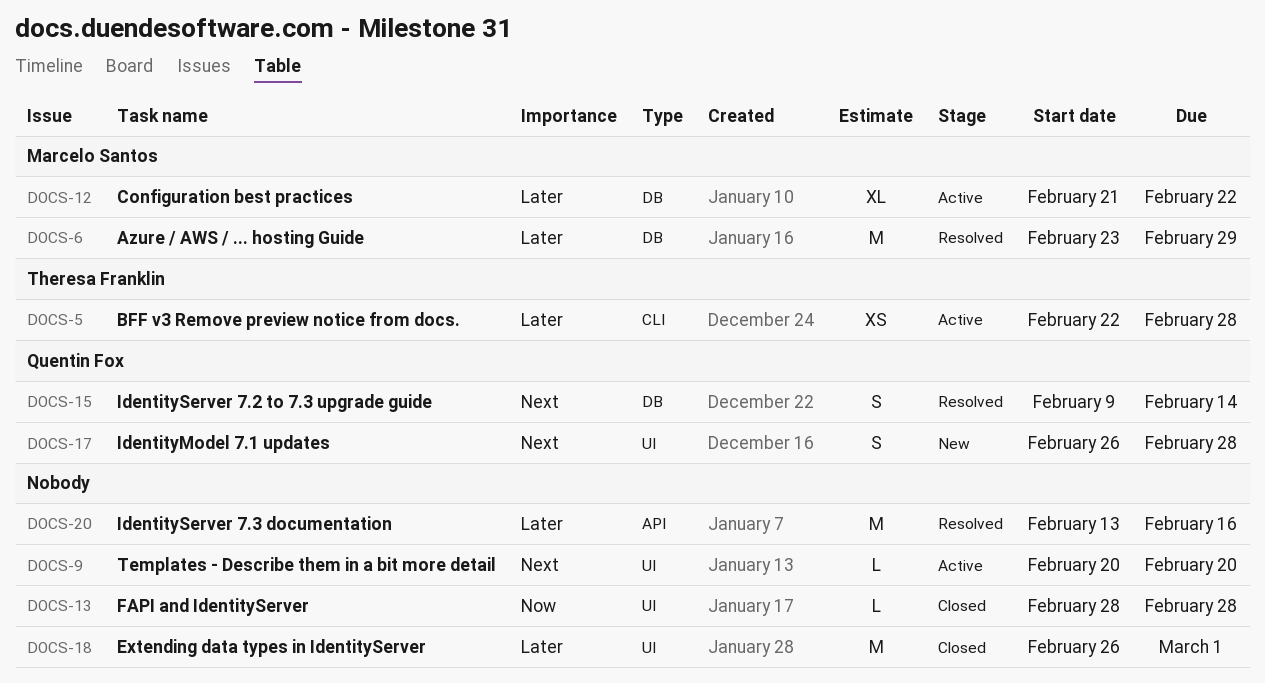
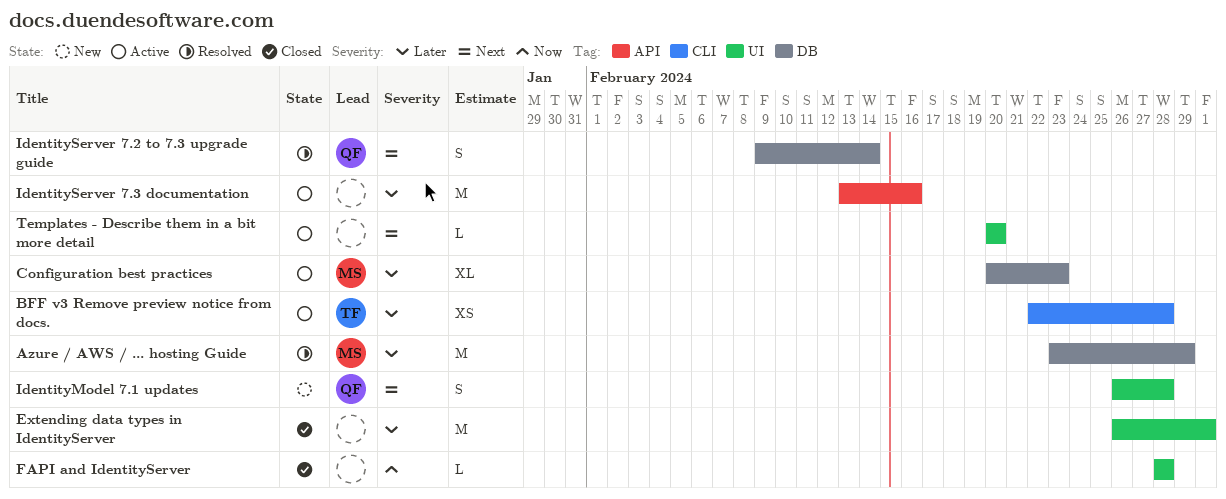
Configuration best practices, start: Feb 21 -> Feb 20
Configuration best practices, due: Feb 22 -> Feb 23
IdentityServer 7.3 documentation, status: Resolved -> Active

